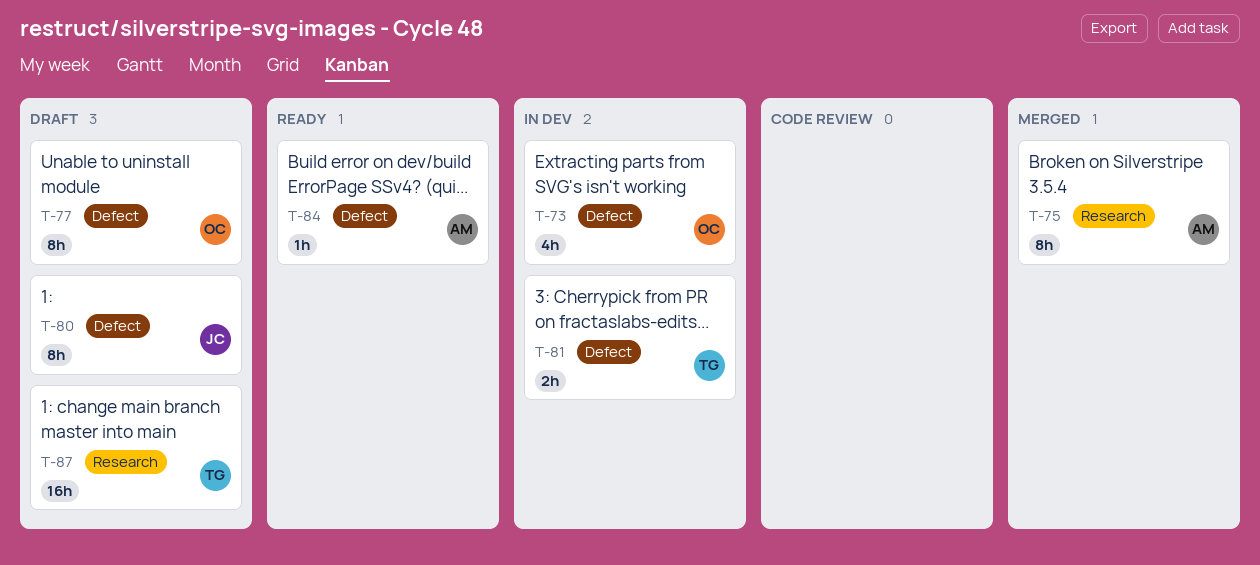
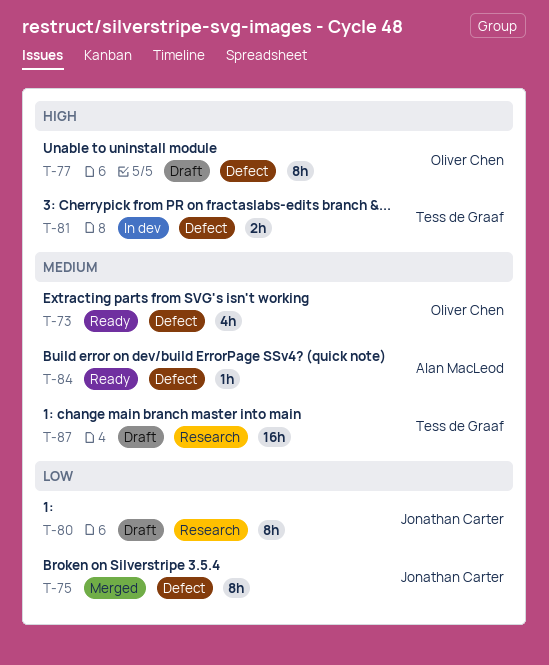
T-73, status: In dev -> Ready
T-75, owner: Alan MacLeod -> Jonathan Carter
T-75, label: Research -> Defect
T-80, label: Defect -> Research

